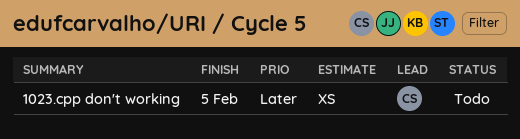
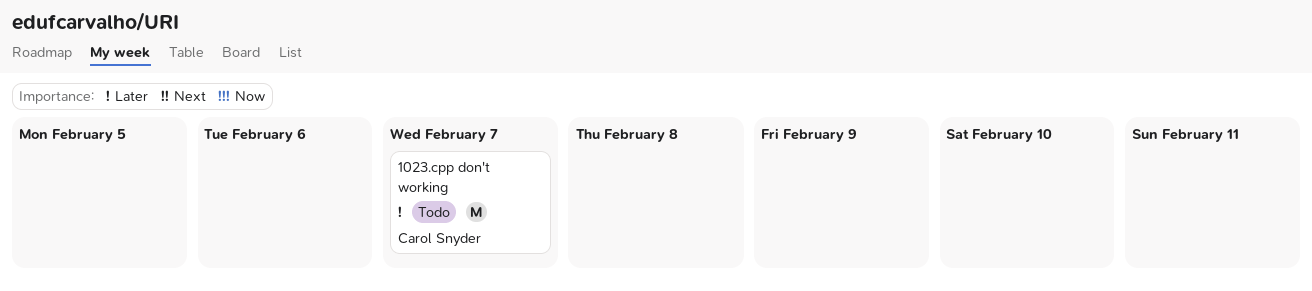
1023.cpp don't working, estimate: XS -> M
1023.cpp don't working, due: Feb 5 -> Feb 7

